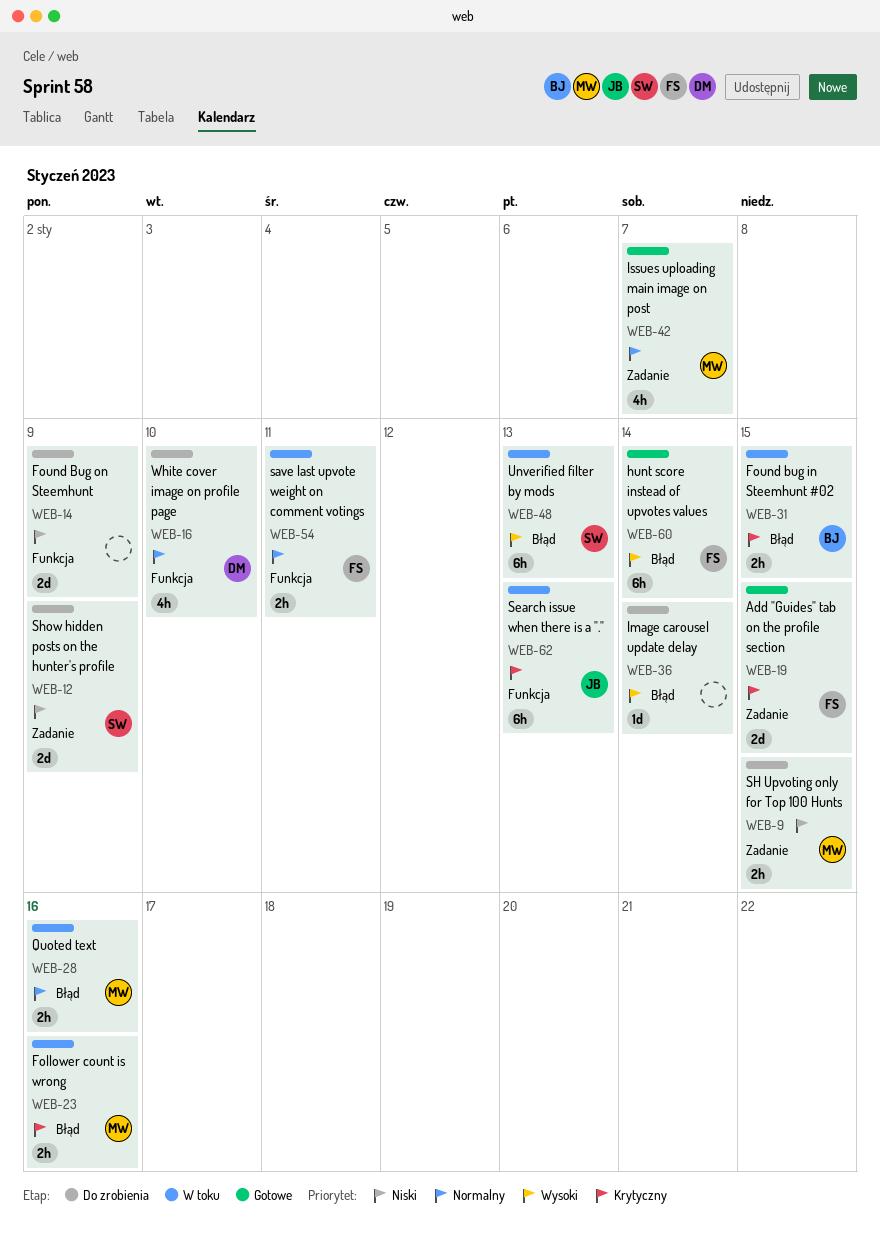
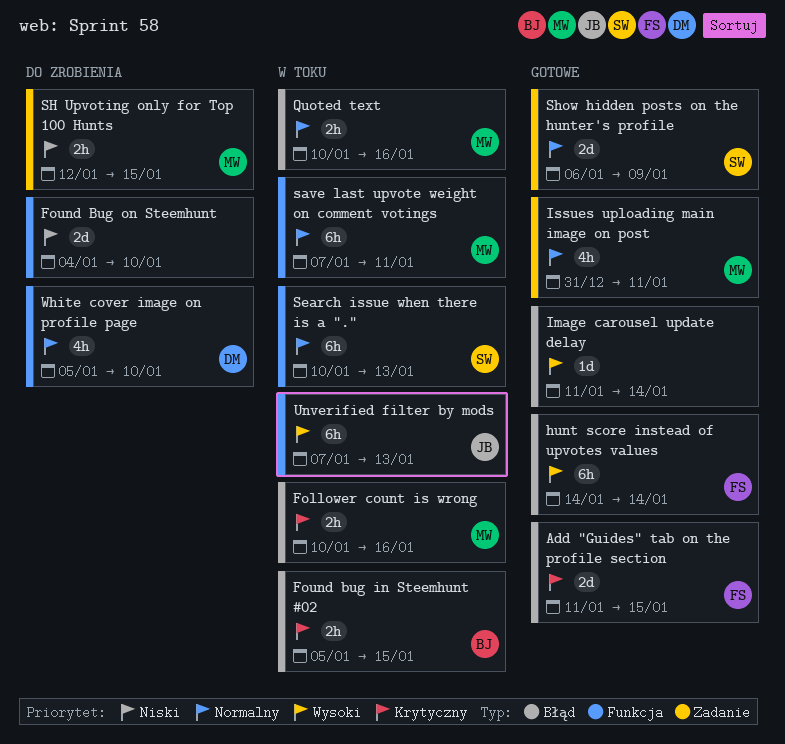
Add "Guides" tab on the profile section, label: Zadanie -> Błąd
Found Bug on Steemhunt, due: Jan 9 -> Jan 10
Image carousel update delay, status: Do zrobienia -> Gotowe
Issues uploading main image on post, due: Jan 7 -> Jan 11
save last upvote weight on comment votings, owner: FS -> MW
save last upvote weight on comment votings, estimate: 2h -> 6h
Search issue when there is a ".", owner: JB -> SW
Search issue when there is a ".", priority: Krytyczny -> Normalny
Show hidden posts on the hunter's profile, status: Do zrobienia -> Gotowe
Show hidden posts on the hunter's profile, priority: Niski -> Normalny
Unverified filter by mods, owner: SW -> JB
Unverified filter by mods, label: Błąd -> Funkcja

